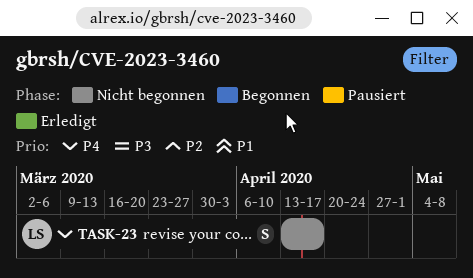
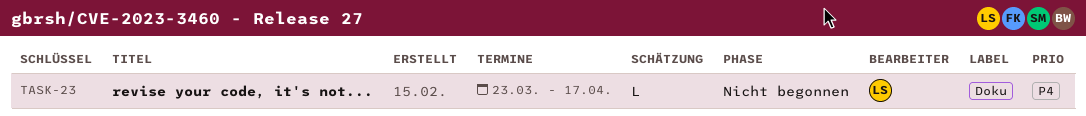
TASK-23, estimate: S -> L
TASK-23, start: Apr 13 -> Mar 23

